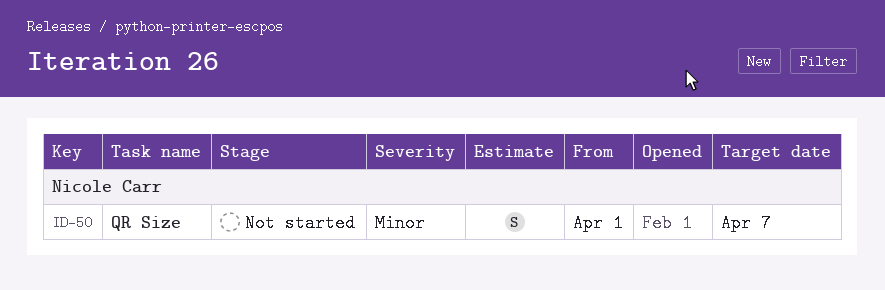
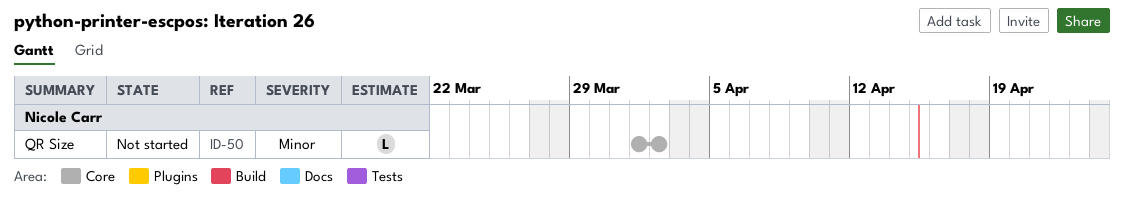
ID-50, estimate: S -> L
ID-50, due: Apr 7 -> Apr 2

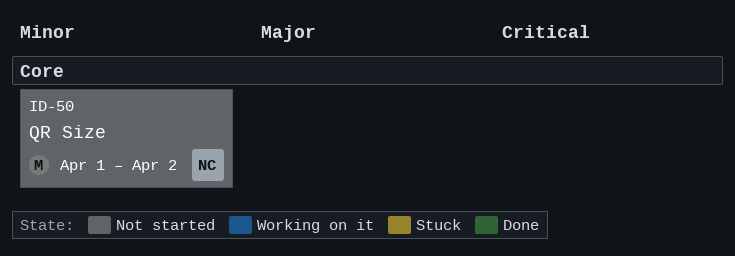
ID-50, estimate: L -> M

